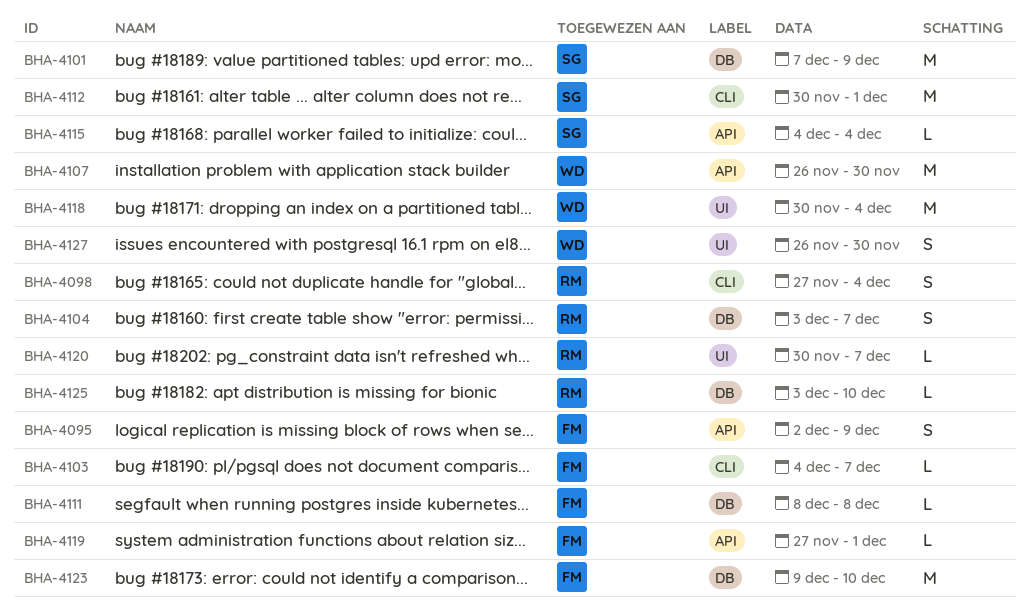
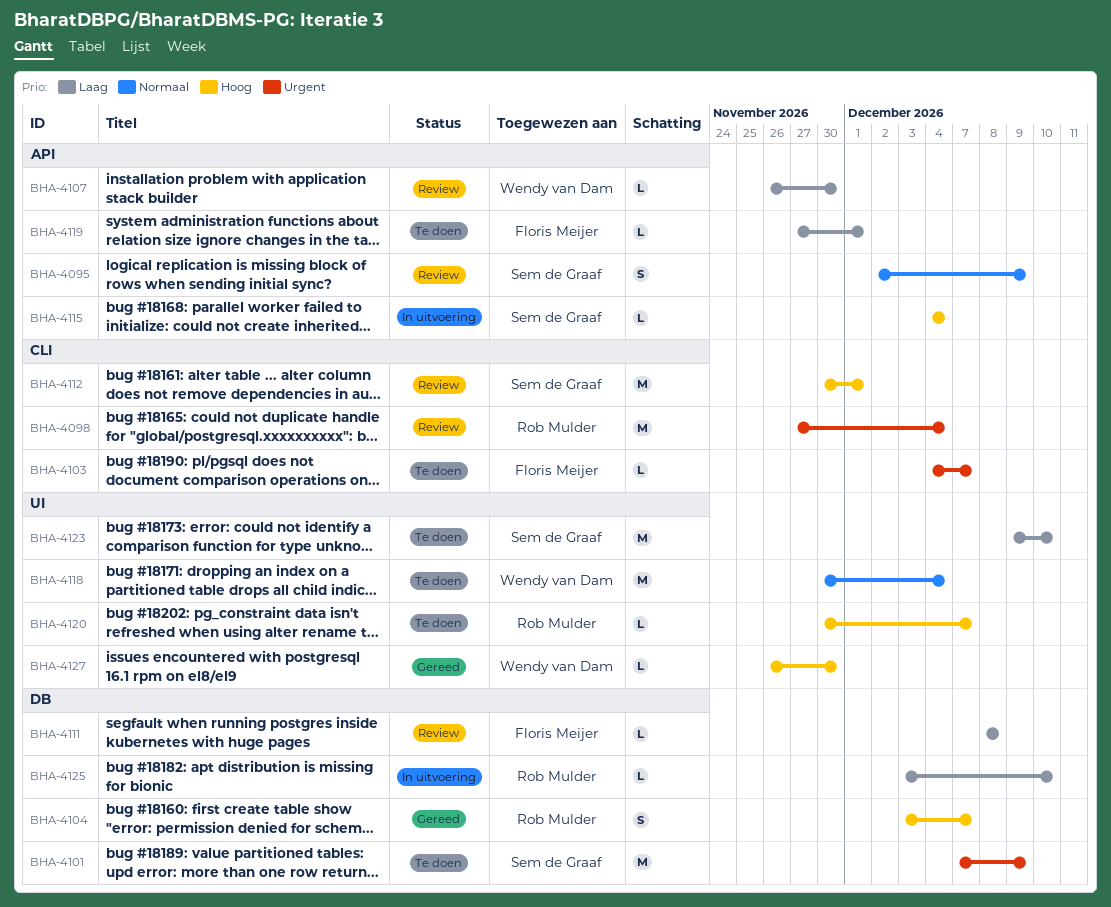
BHA-4095, owner: Floris Meijer -> Sem de Graaf
BHA-4098, estimate: S -> M
BHA-4107, estimate: M -> L
BHA-4123, owner: Floris Meijer -> Sem de Graaf
BHA-4123, label: DB -> UI
BHA-4127, estimate: S -> L

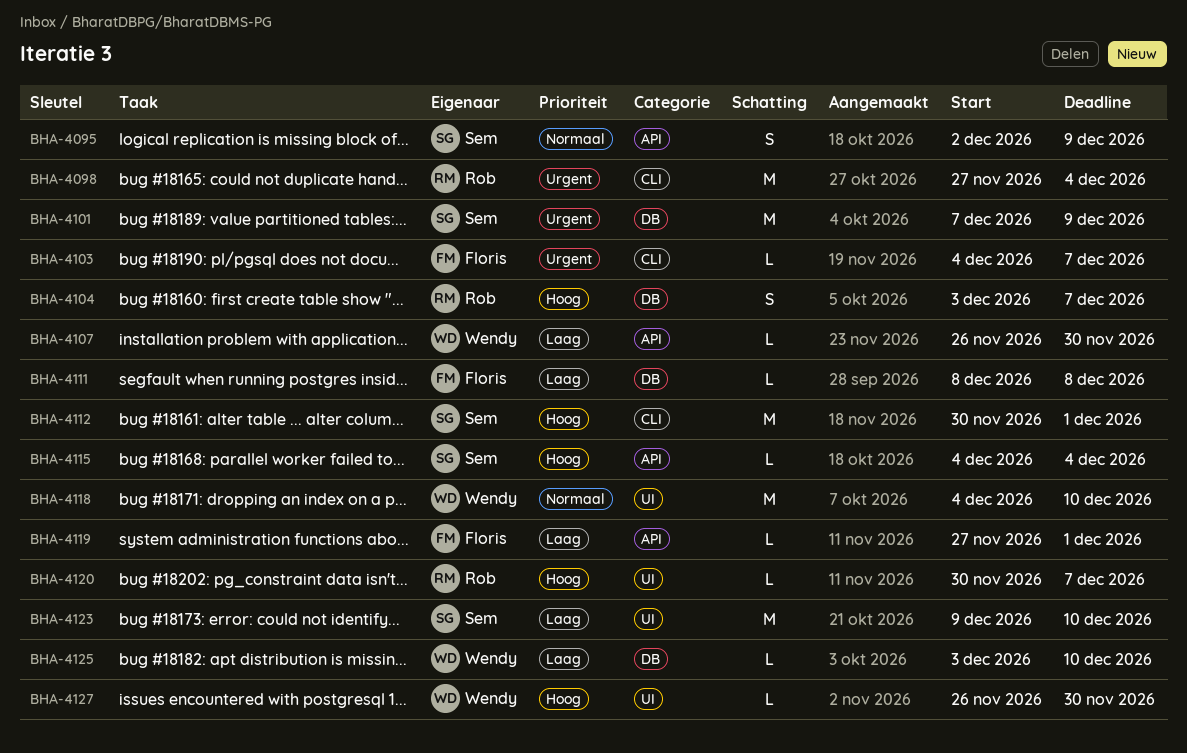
BHA-4118, start: Nov 30 -> Dec 4
BHA-4118, due: Dec 4 -> Dec 10
BHA-4125, owner: Rob Mulder -> Wendy van Dam

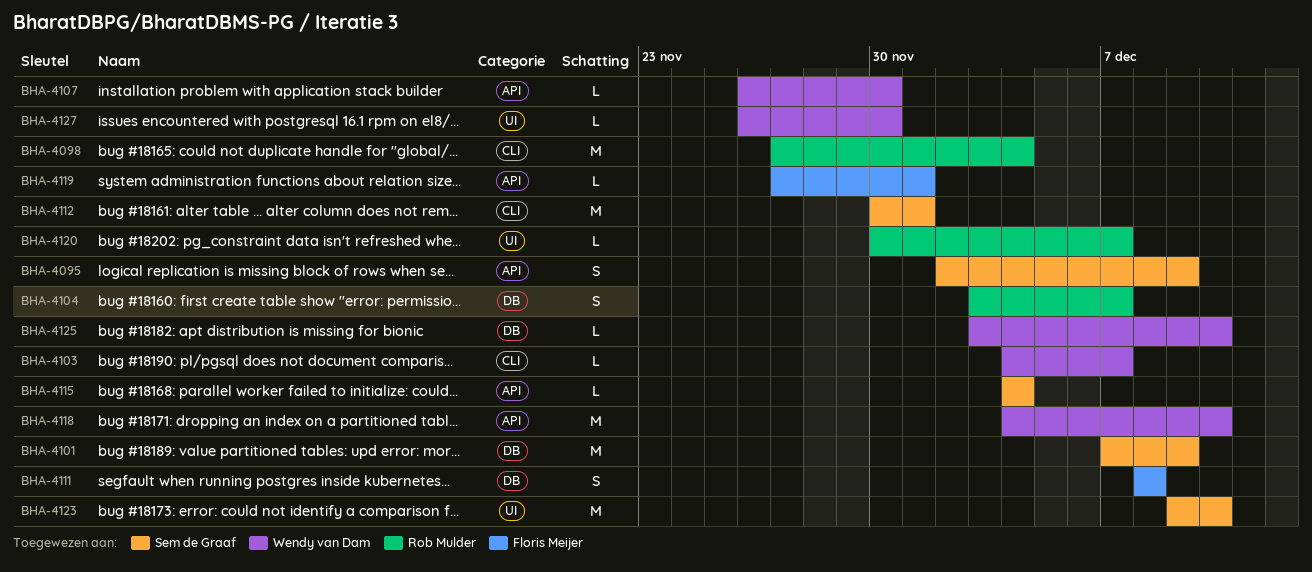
BHA-4103, owner: Floris Meijer -> Wendy van Dam
BHA-4111, estimate: L -> S
BHA-4118, label: UI -> API

